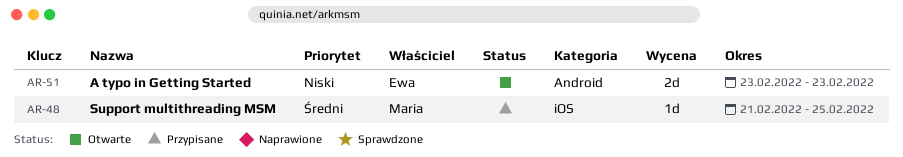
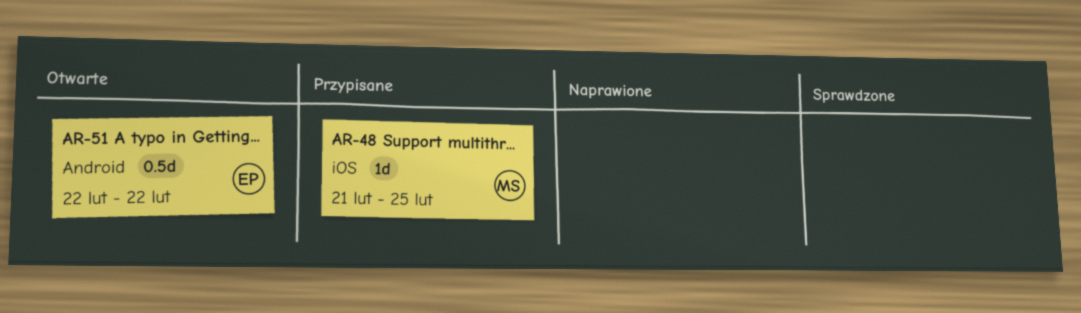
AR-51, estimate: 2d -> 0.5d
AR-51, start: Feb 23 -> Feb 22
AR-51, due: Feb 23 -> Feb 22

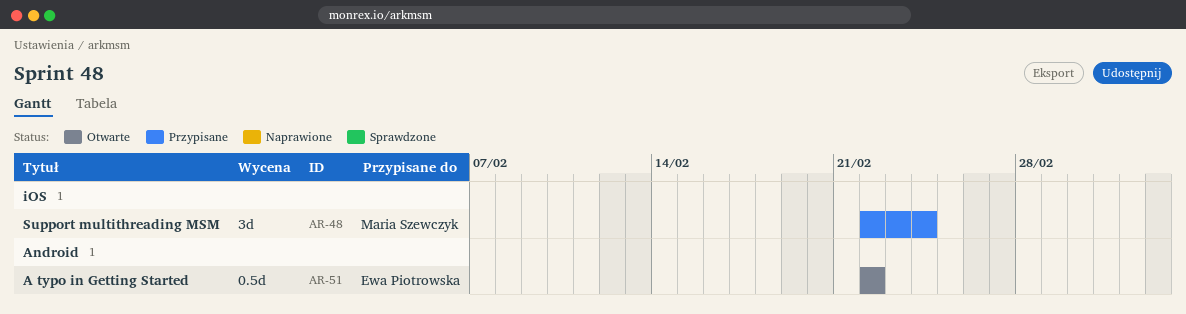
AR-48, estimate: 1d -> 3d
AR-48, start: Feb 21 -> Feb 22
AR-48, due: Feb 25 -> Feb 24

